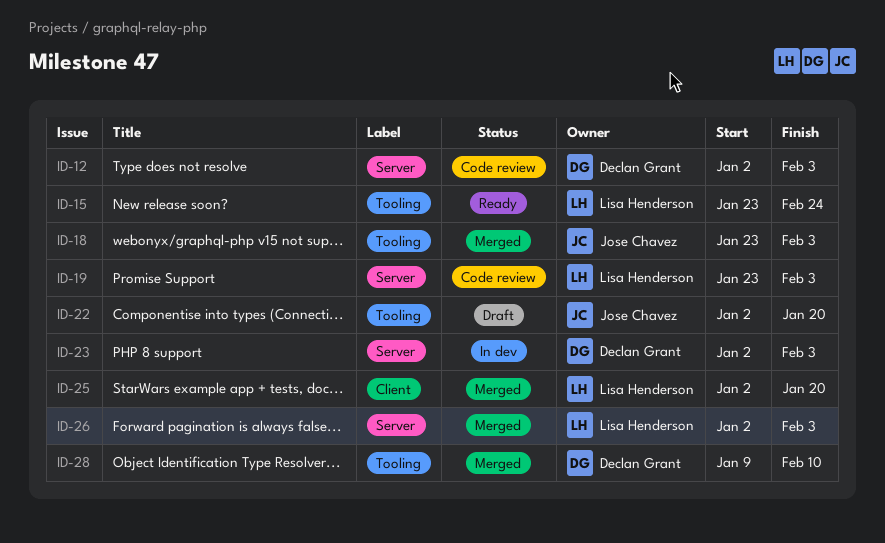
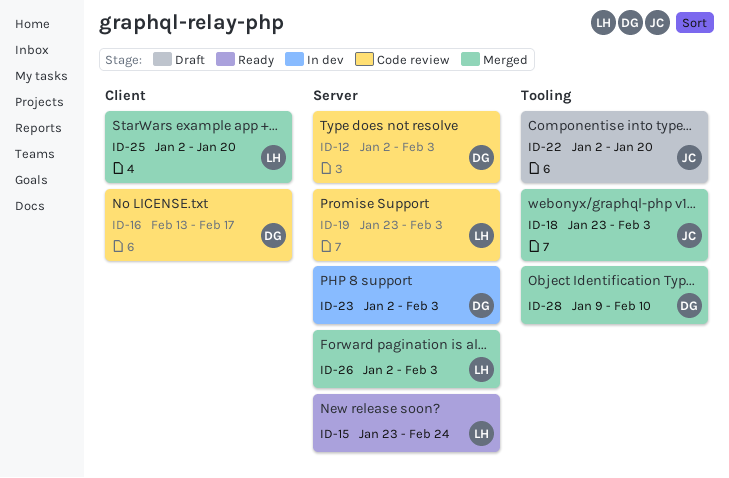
ID-15, label: Tooling -> Server
ID-16: none -> present

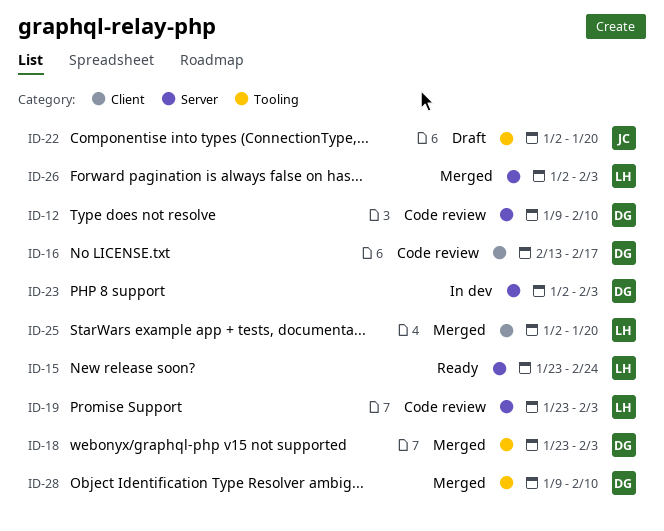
ID-12, start: Jan 2 -> Jan 9
ID-12, due: Feb 3 -> Feb 10
ID-18, owner: JC -> DG

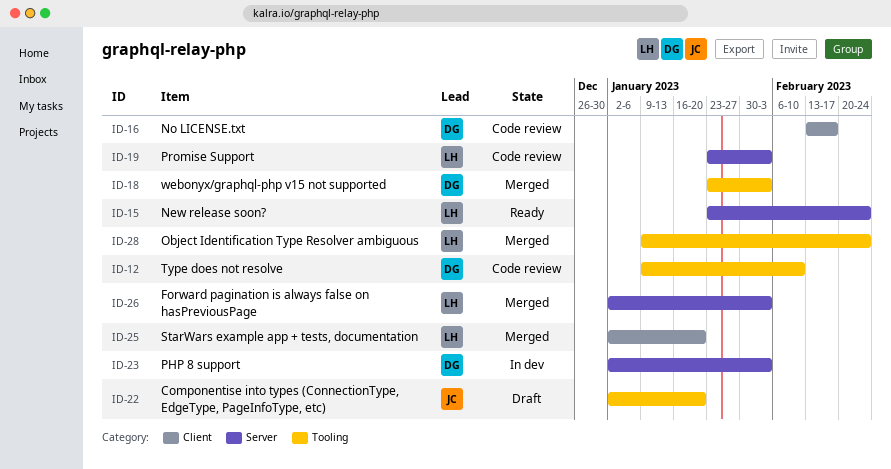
ID-12, label: Server -> Tooling
ID-28, owner: DG -> LH
ID-28, due: Feb 10 -> Feb 24

